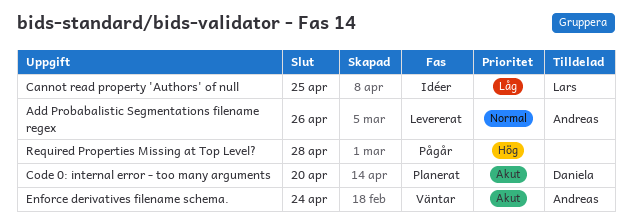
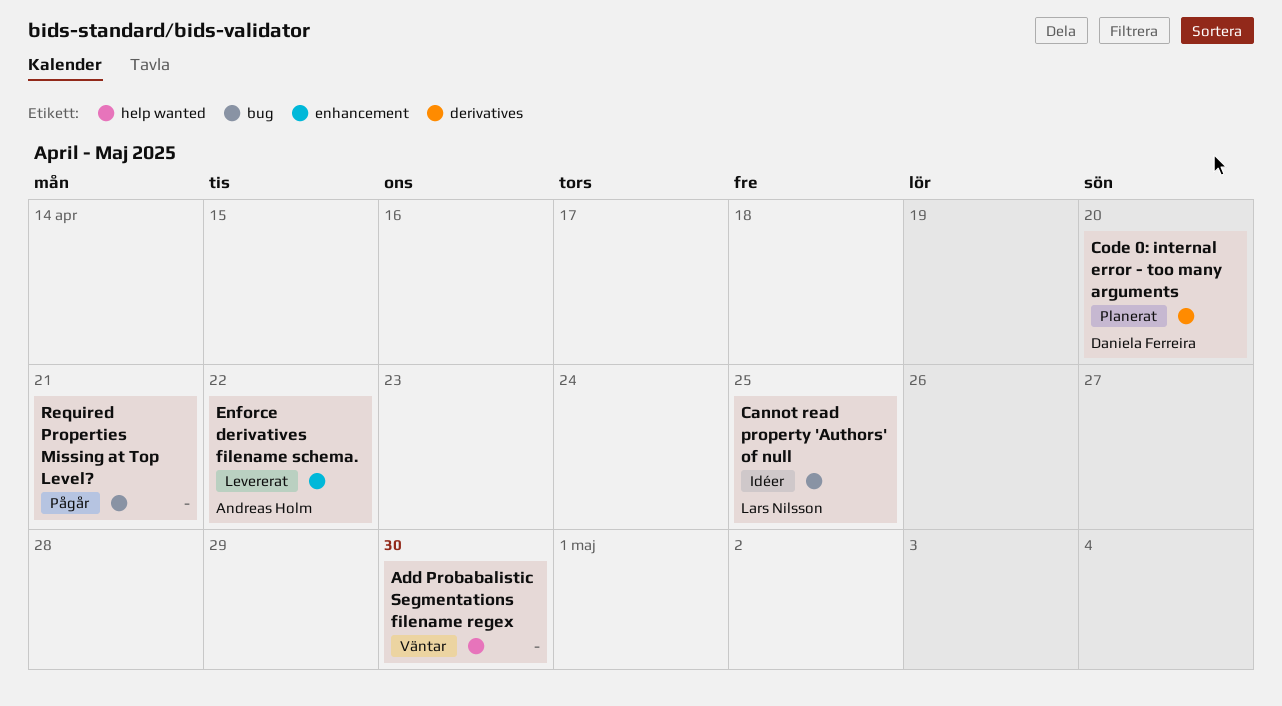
Add Probabalistic Segmentations filename regex, status: Levererat -> Väntar
Add Probabalistic Segmentations filename regex, owner: Andreas Holm -> none
Add Probabalistic Segmentations filename regex, due: Apr 26 -> Apr 30
Enforce derivatives filename schema., status: Väntar -> Levererat
Enforce derivatives filename schema., due: Apr 24 -> Apr 22
Required Properties Missing at Top Level?, due: Apr 28 -> Apr 21

